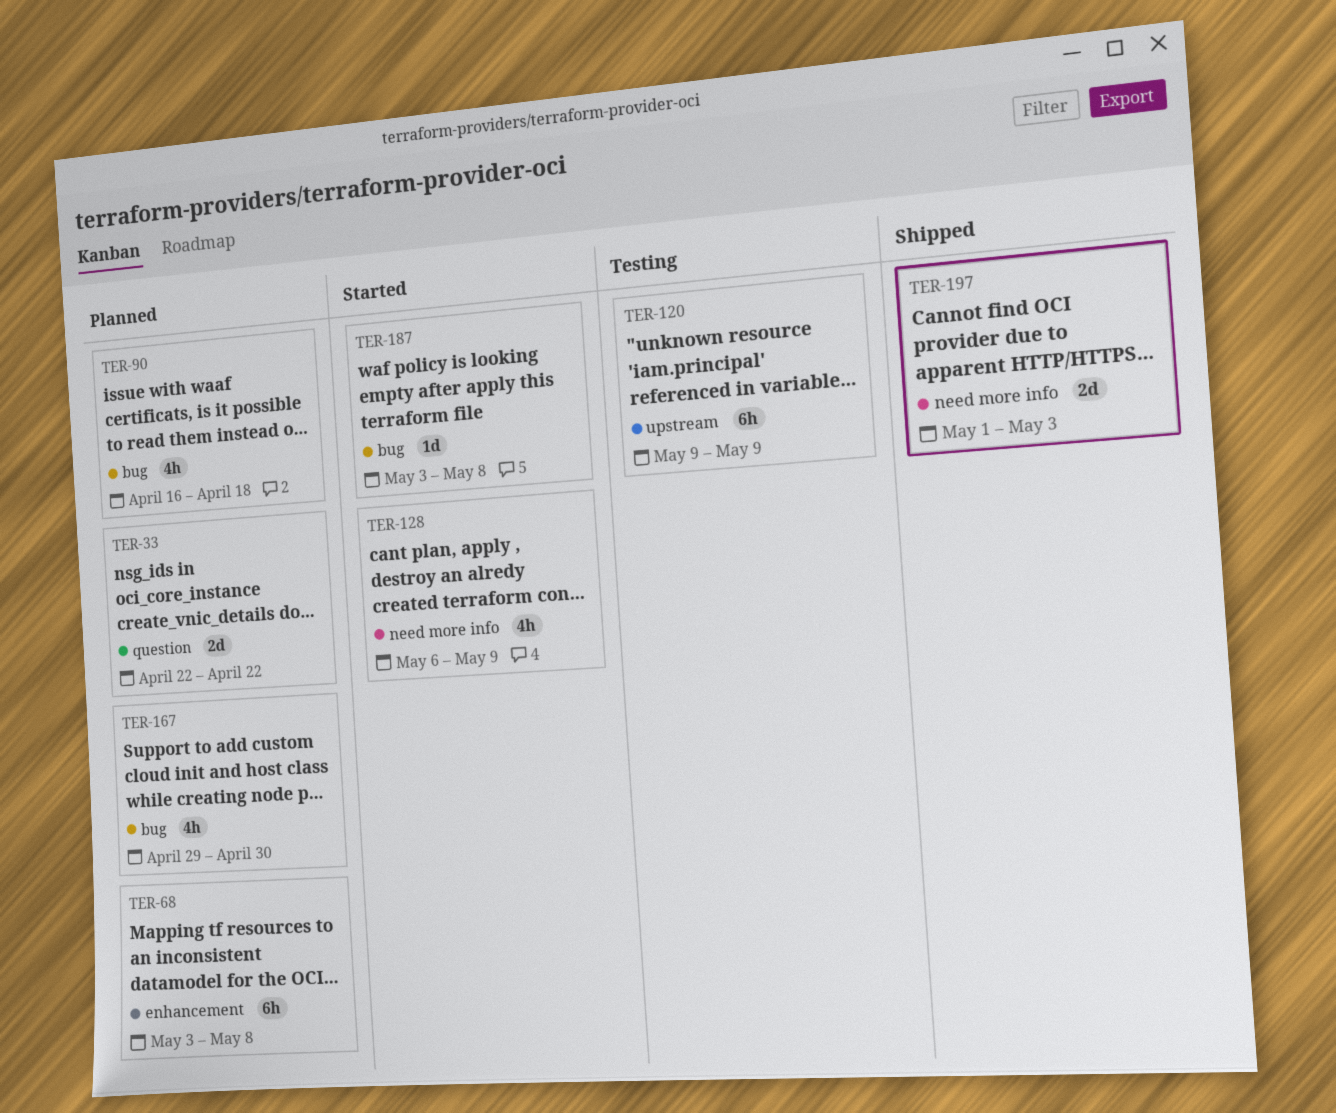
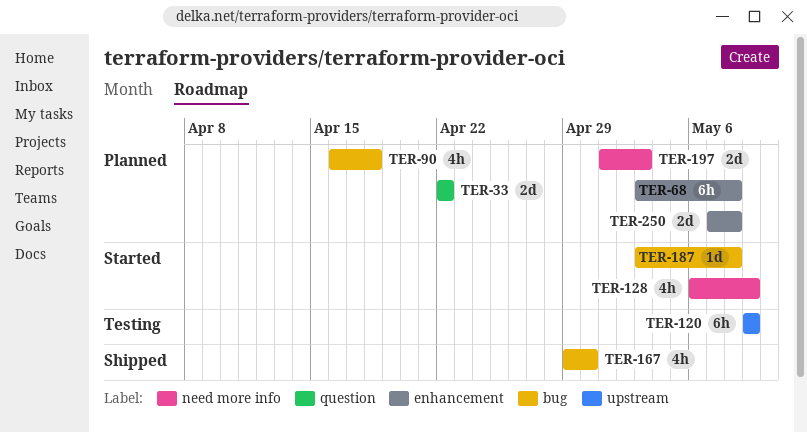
TER-167, status: Planned -> Shipped
TER-197, status: Shipped -> Planned
TER-250: none -> present

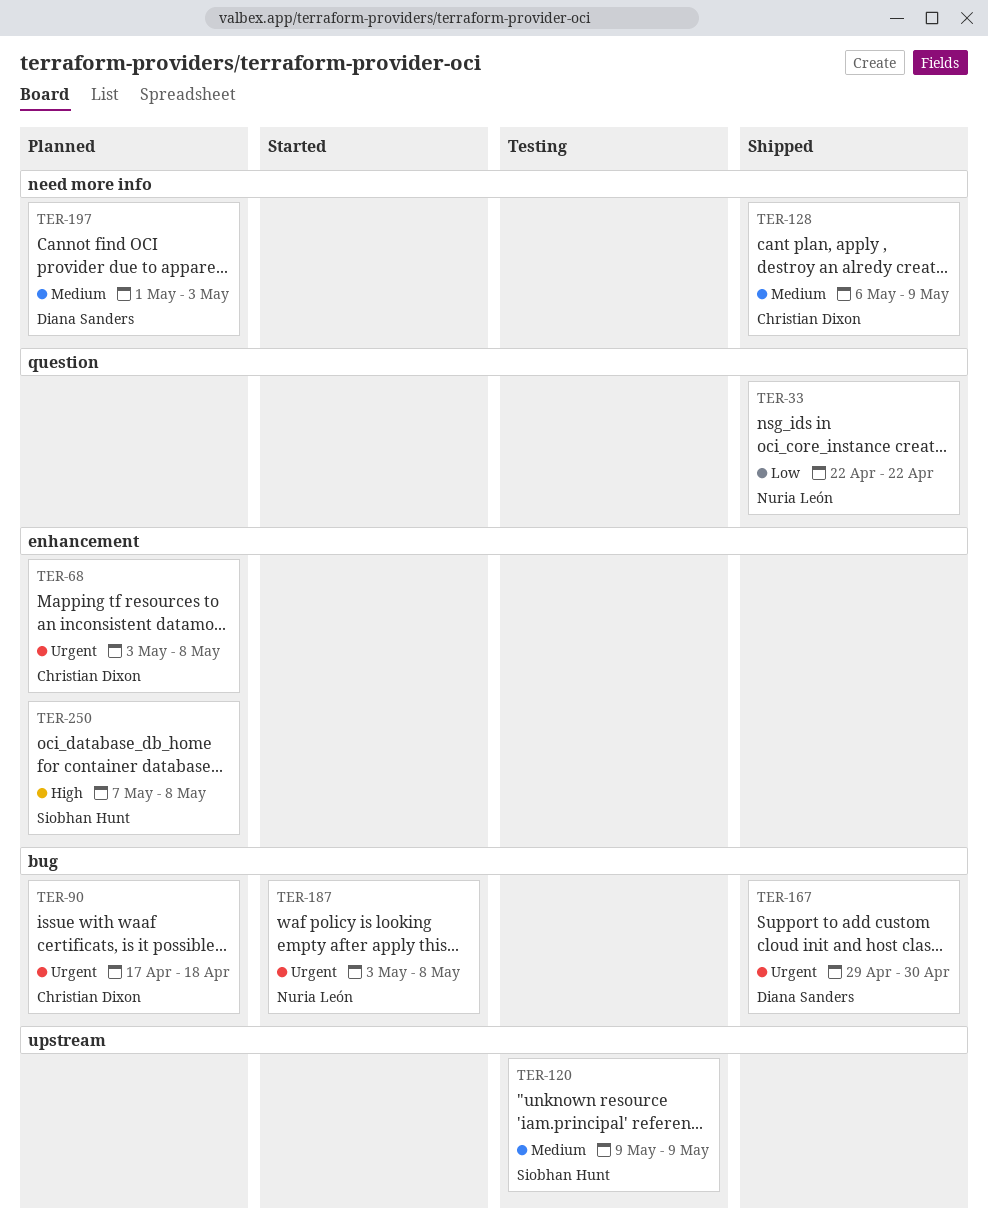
TER-33, status: Planned -> Shipped
TER-90, start: Apr 16 -> Apr 17
TER-128, status: Started -> Shipped

